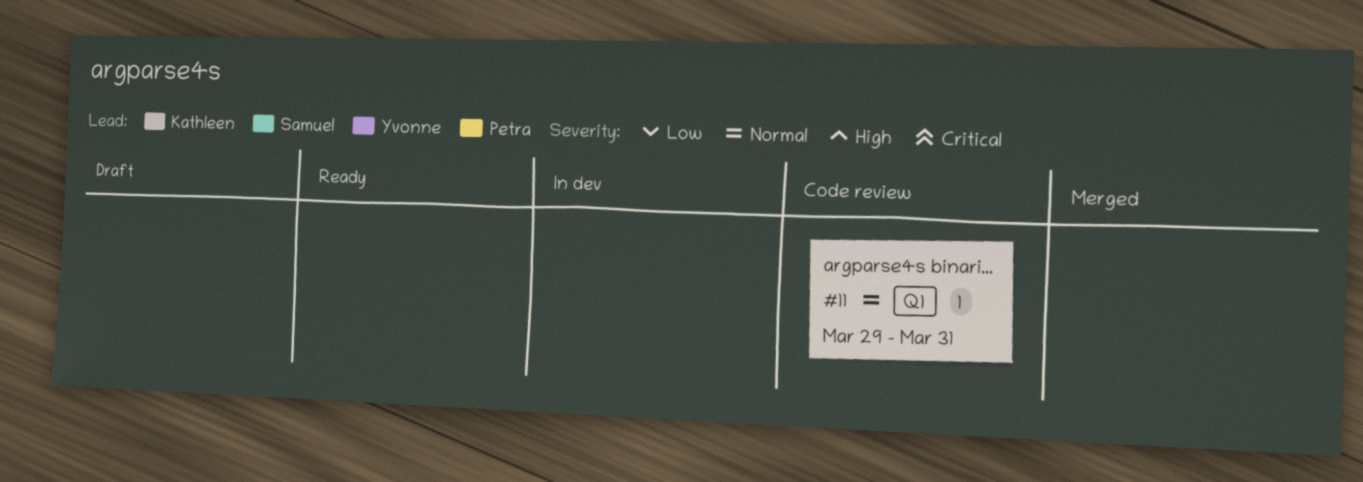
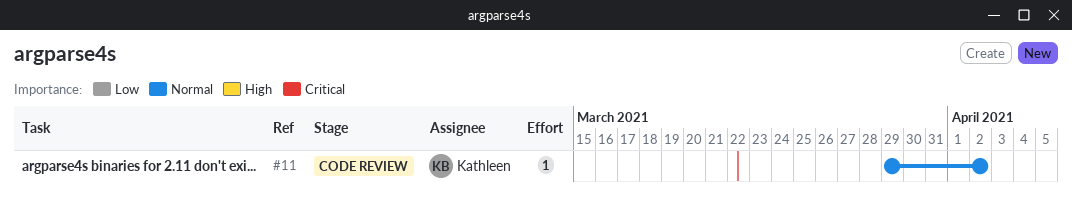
#11, due: Mar 31 -> Apr 2

